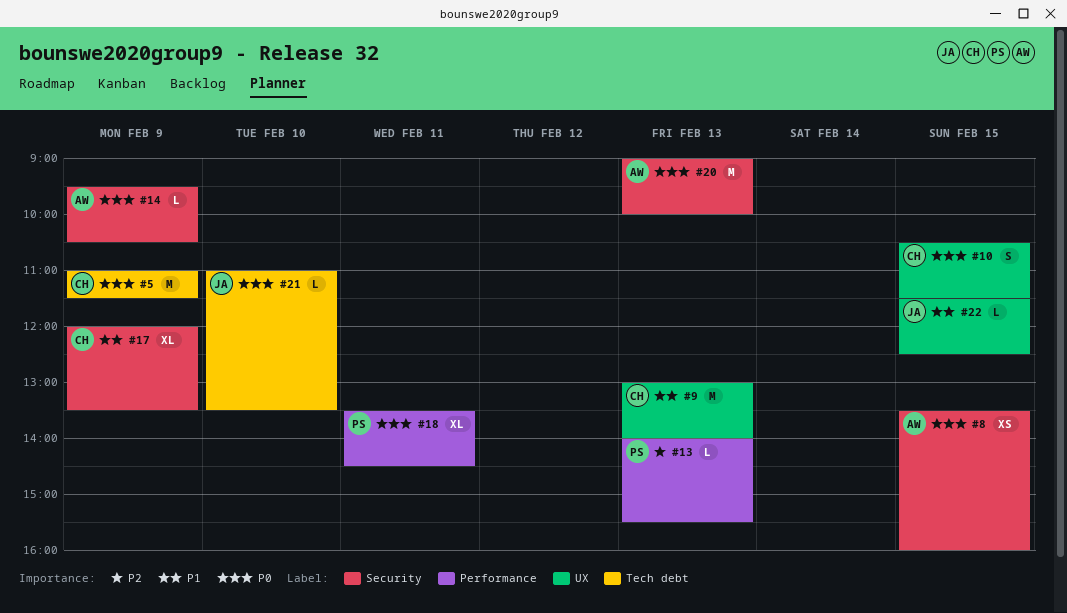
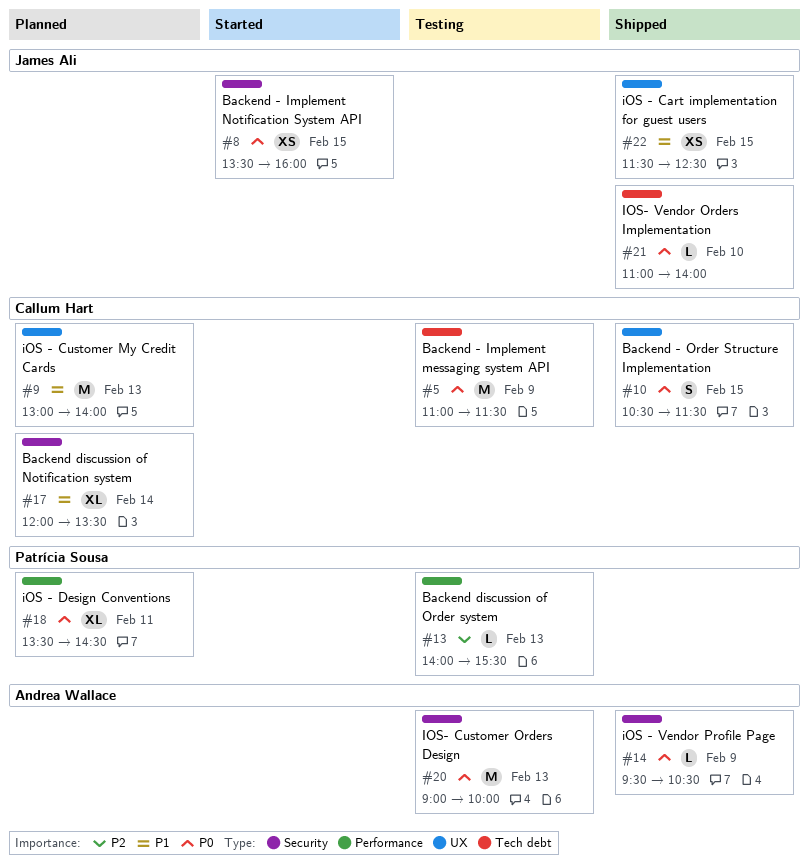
#8, owner: Andrea Wallace -> James Ali
#17, day: Feb 9 -> Feb 14
#21, ends: 13:30 -> 14:00
#22, estimate: L -> XS

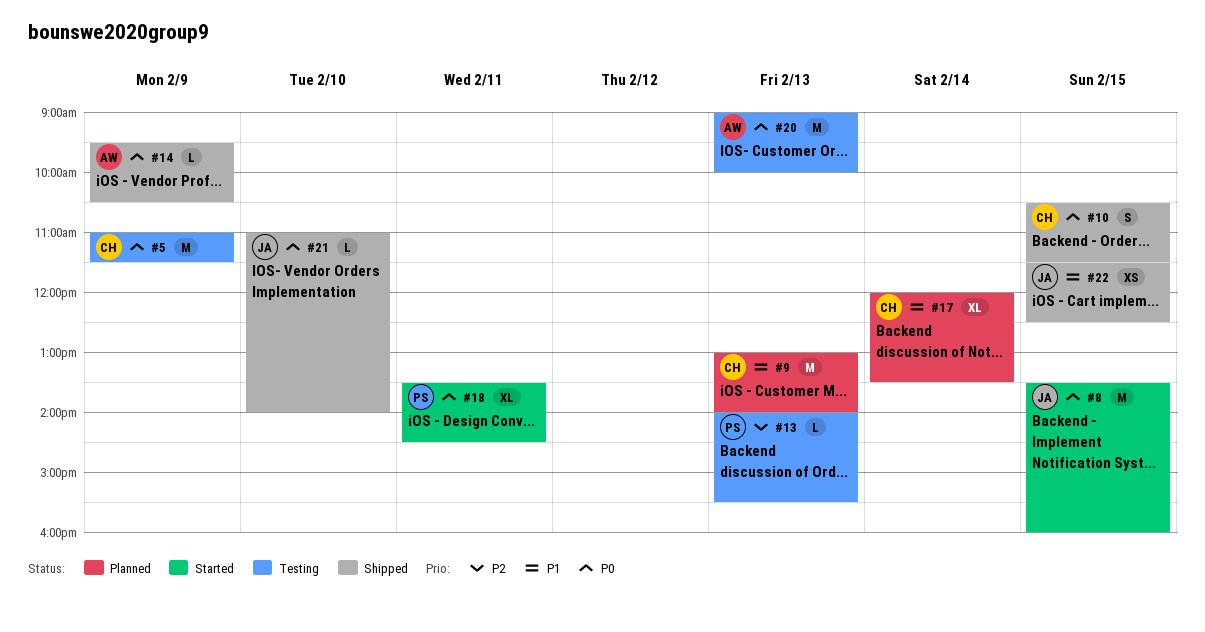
#8, estimate: XS -> M
#18, status: Planned -> Started

